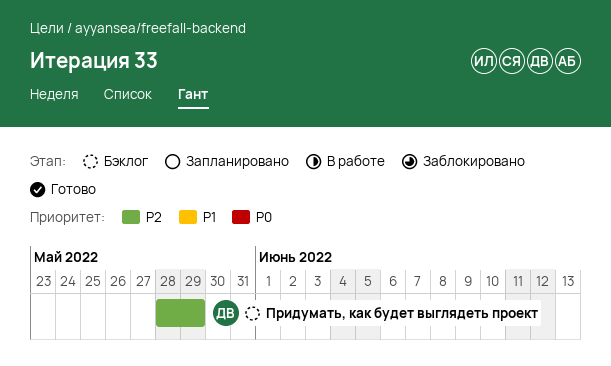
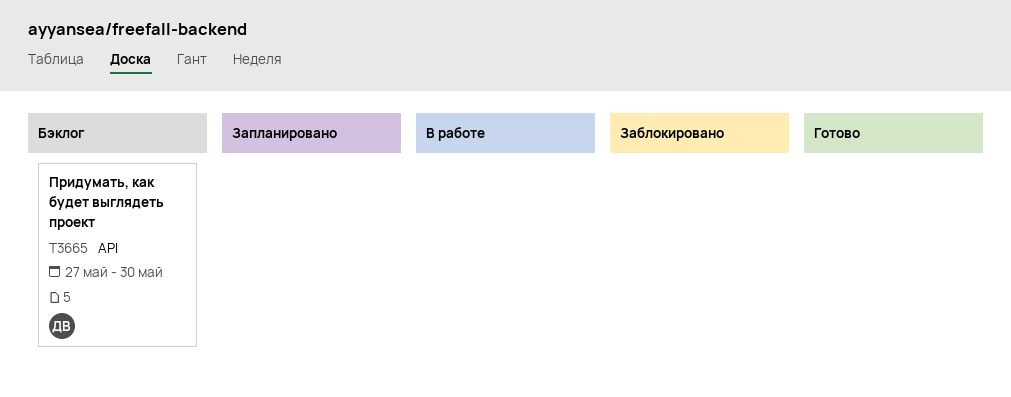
Придумать, как будет выглядеть проект, start: May 28 -> May 27
Придумать, как будет выглядеть проект, due: May 29 -> May 30

